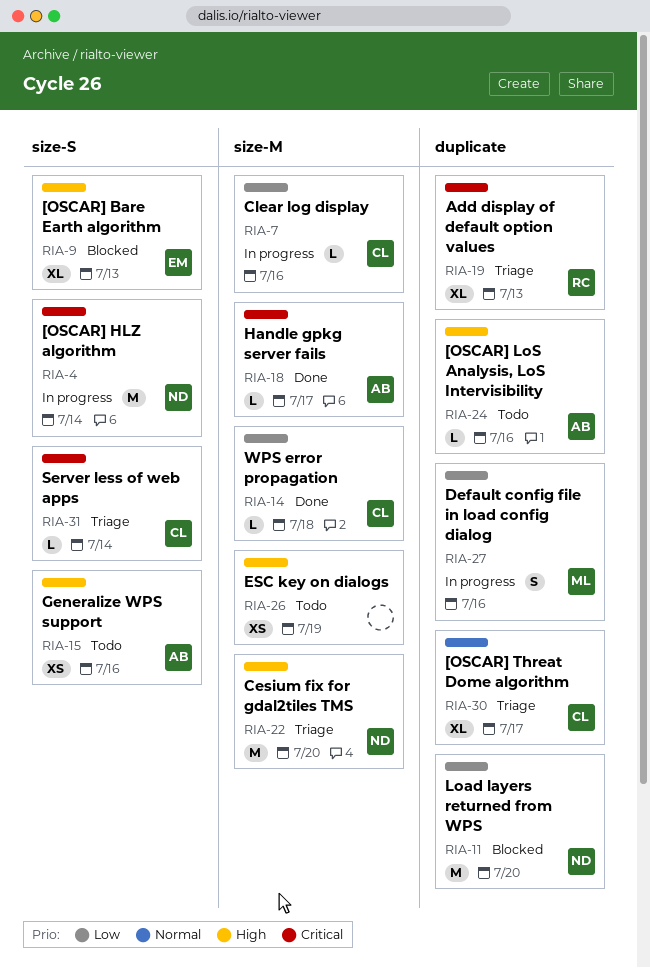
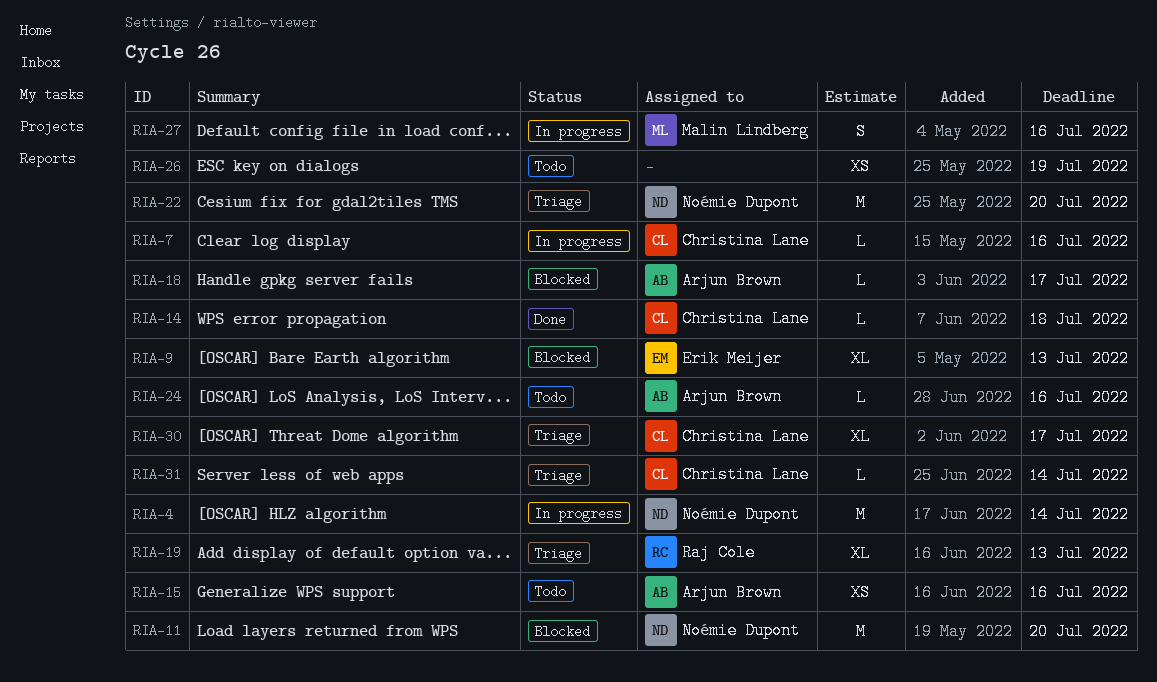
RIA-18, status: Done -> Blocked

